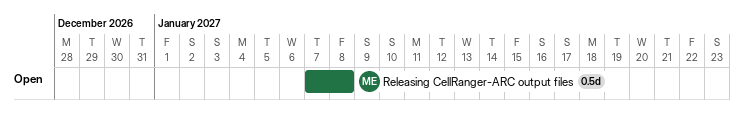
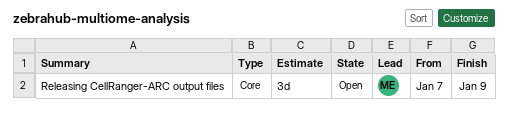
Releasing CellRanger-ARC output files, estimate: 0.5d -> 3d
Releasing CellRanger-ARC output files, due: Jan 8 -> Jan 9

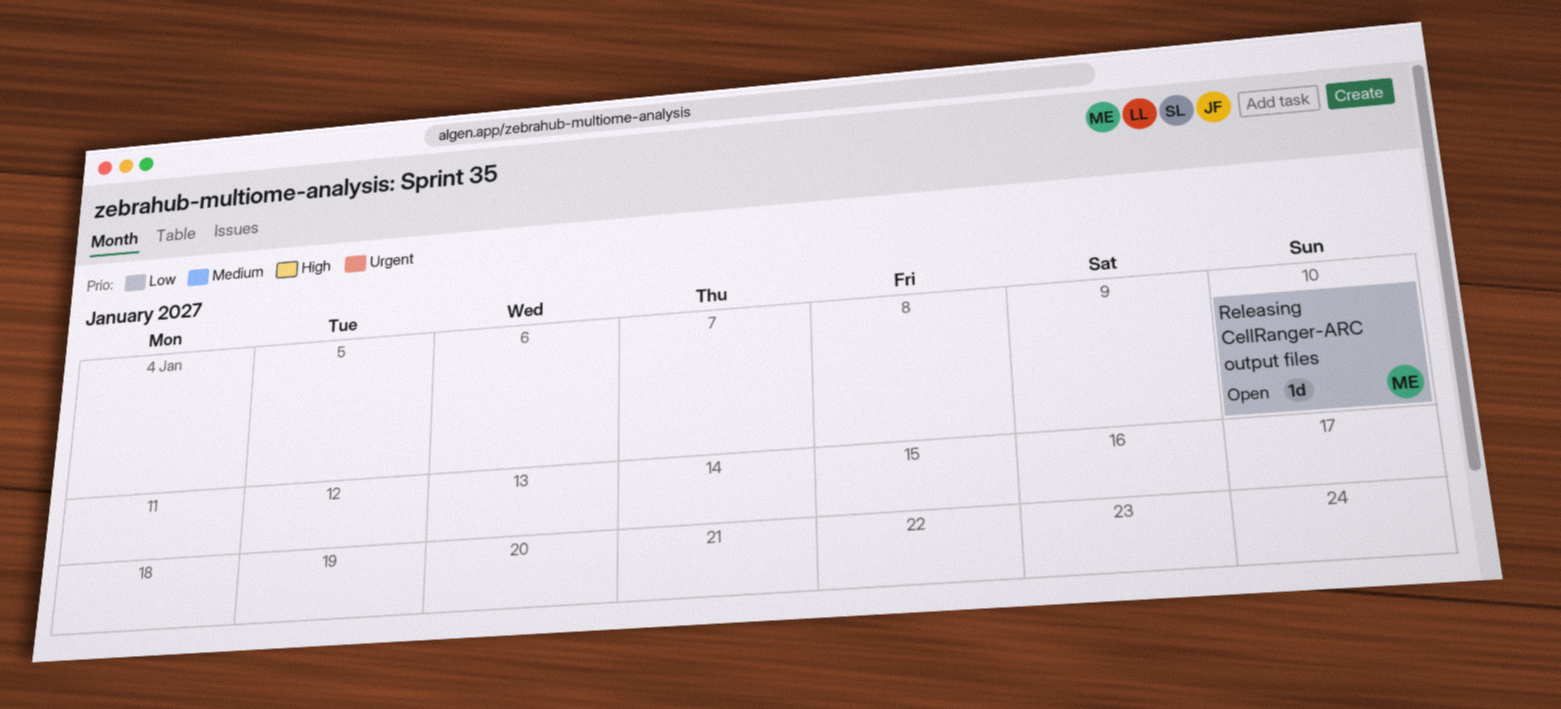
Releasing CellRanger-ARC output files, estimate: 3d -> 1d
Releasing CellRanger-ARC output files, due: Jan 9 -> Jan 10

